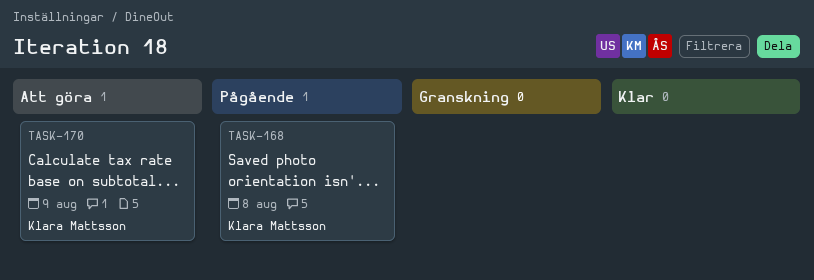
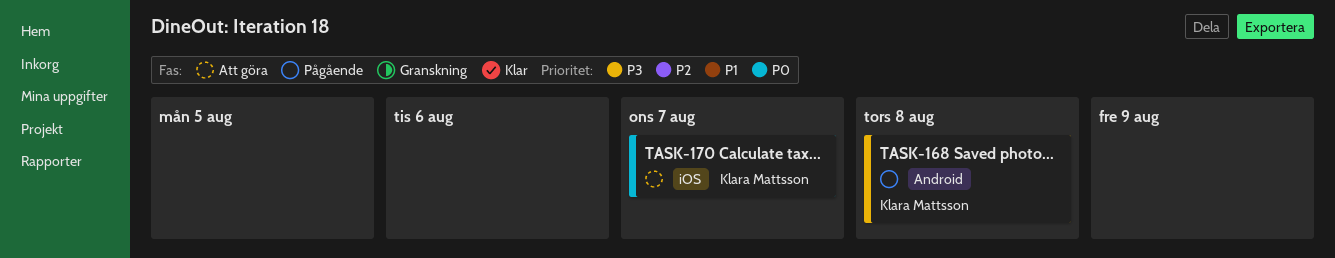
TASK-170, due: Aug 9 -> Aug 7

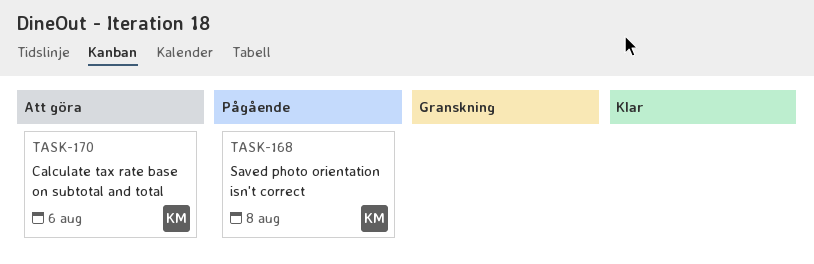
TASK-170, due: Aug 7 -> Aug 6

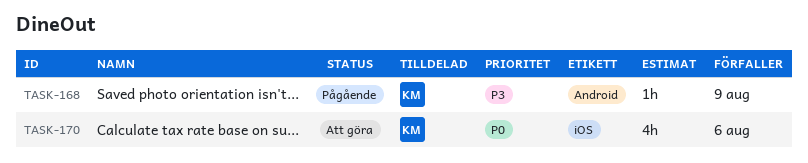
TASK-168, due: Aug 8 -> Aug 9

